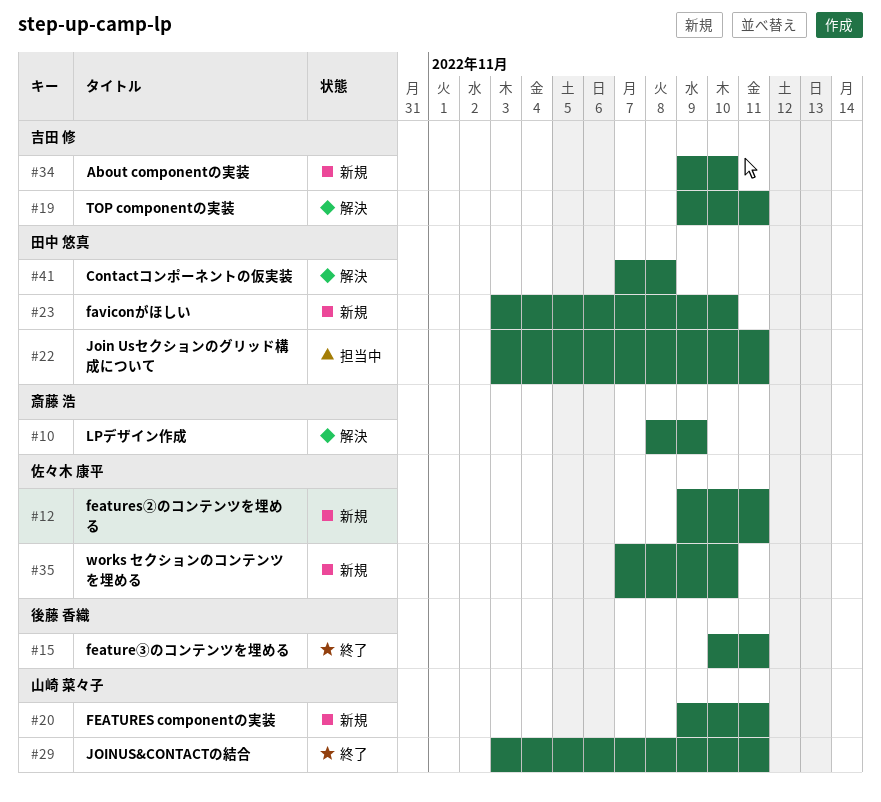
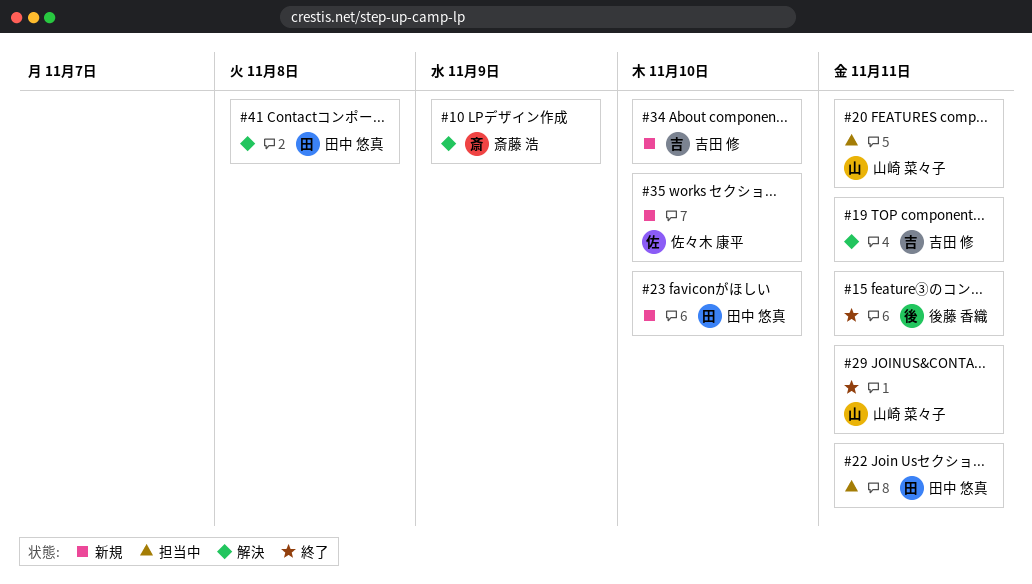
#12: present -> none
#20, status: 新規 -> 担当中

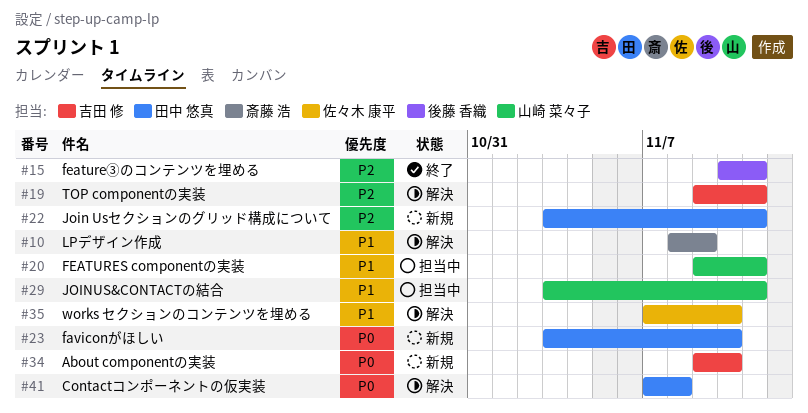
#22, status: 担当中 -> 新規
#29, status: 終了 -> 担当中
#35, status: 新規 -> 解決

